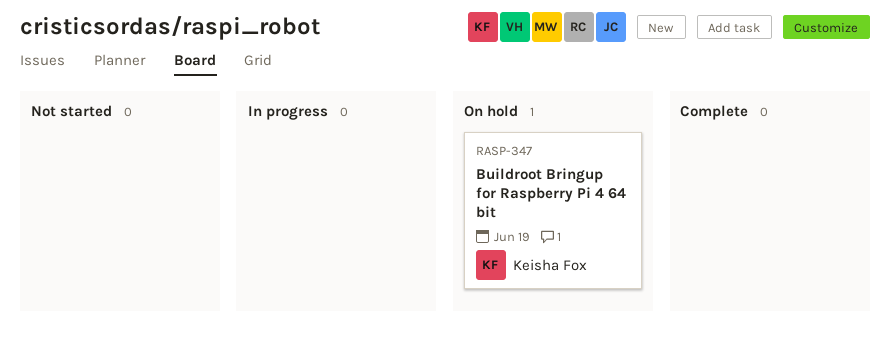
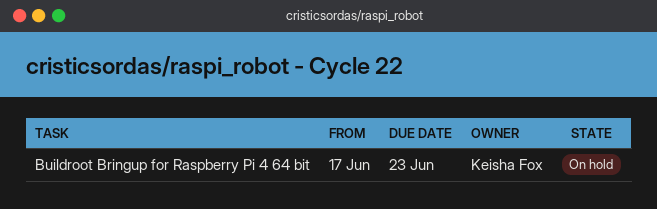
Buildroot Bringup for Raspberry Pi 4 64 bit, due: Jun 19 -> Jun 23

